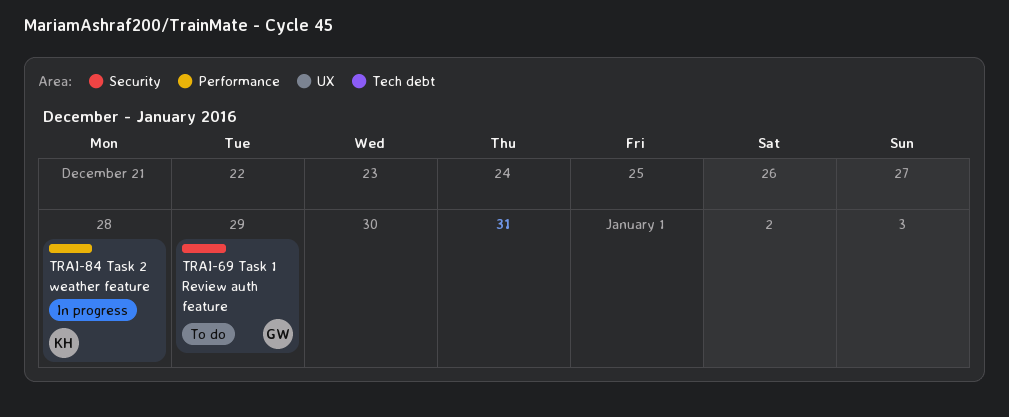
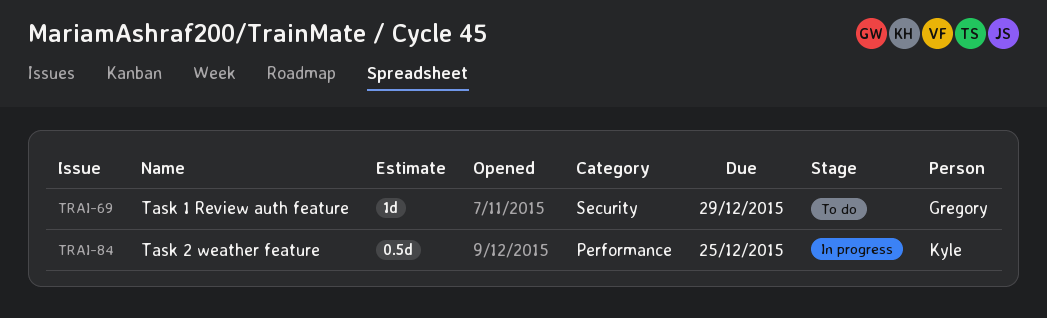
TRAI-84, due: Dec 28 -> Dec 25

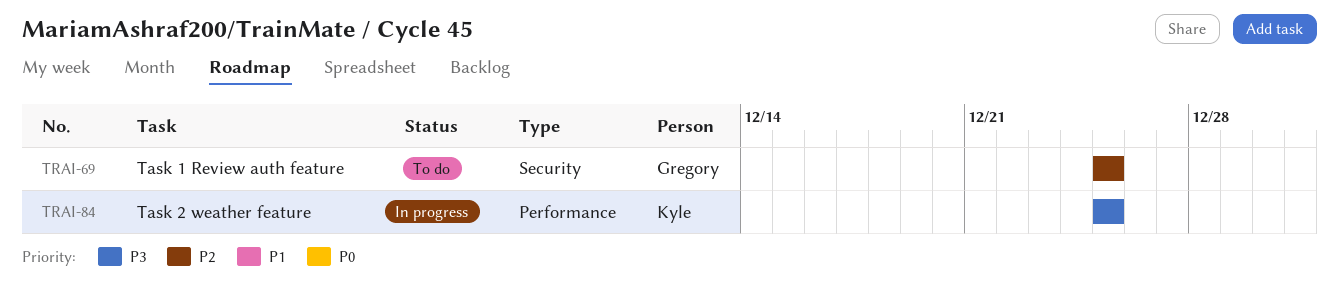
TRAI-69, due: Dec 29 -> Dec 25

